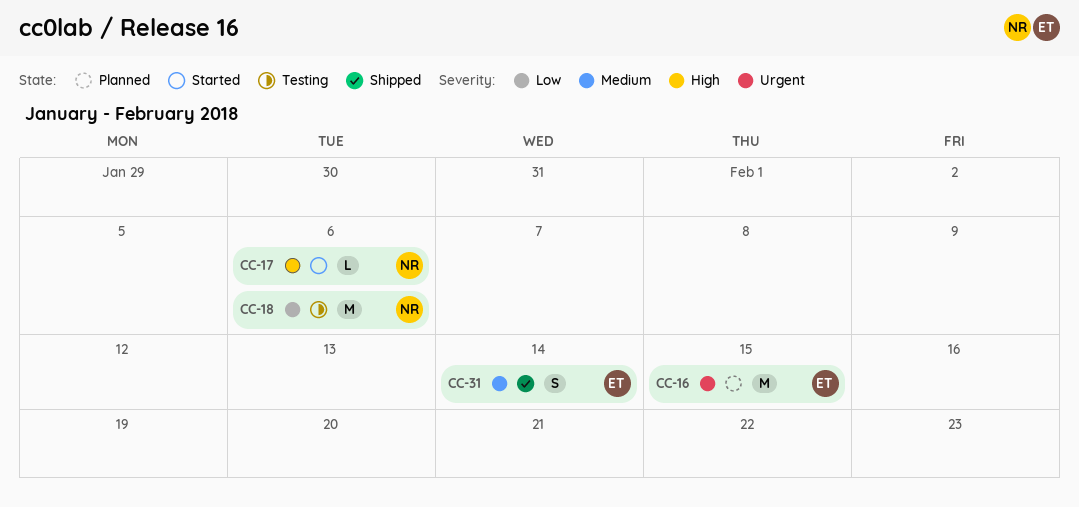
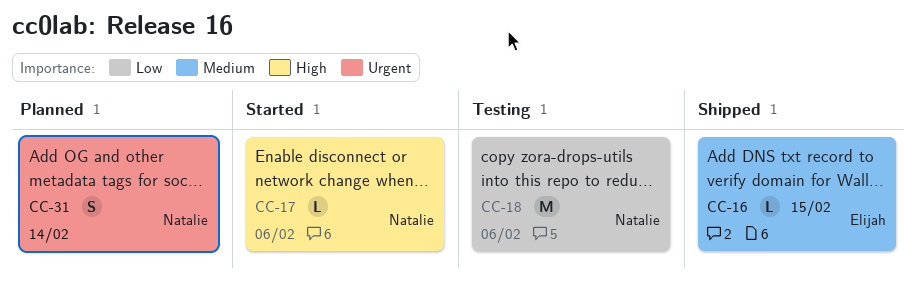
CC-16, status: Planned -> Shipped
CC-16, priority: Urgent -> Medium
CC-16, estimate: M -> L
CC-31, status: Shipped -> Planned
CC-31, owner: Elijah -> Natalie
CC-31, priority: Medium -> Urgent

